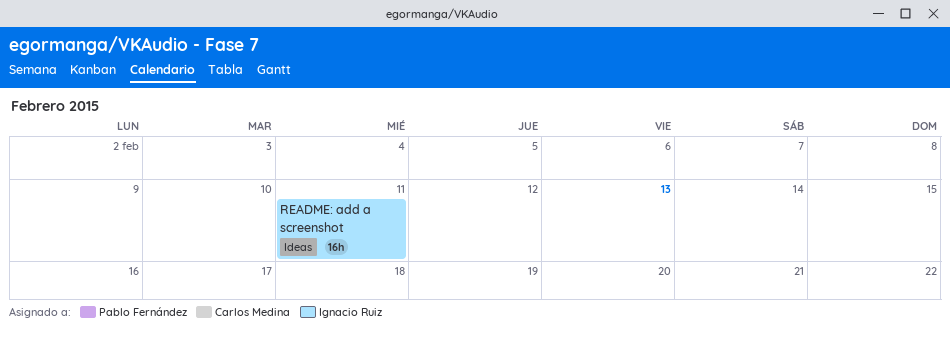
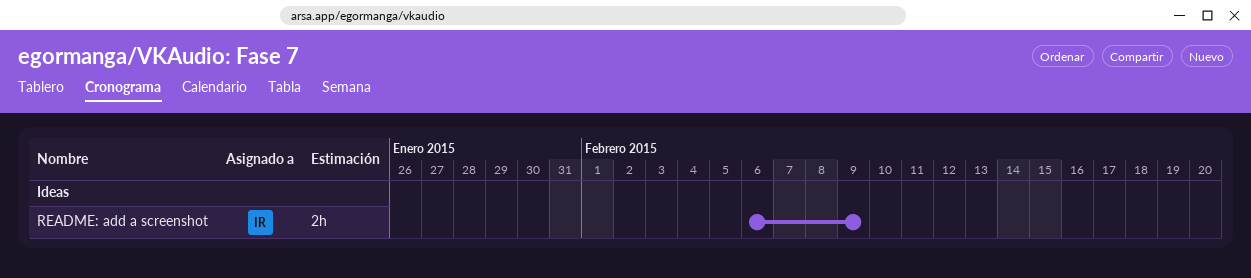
README: add a screenshot, estimate: 16h -> 2h
README: add a screenshot, due: Feb 11 -> Feb 9

